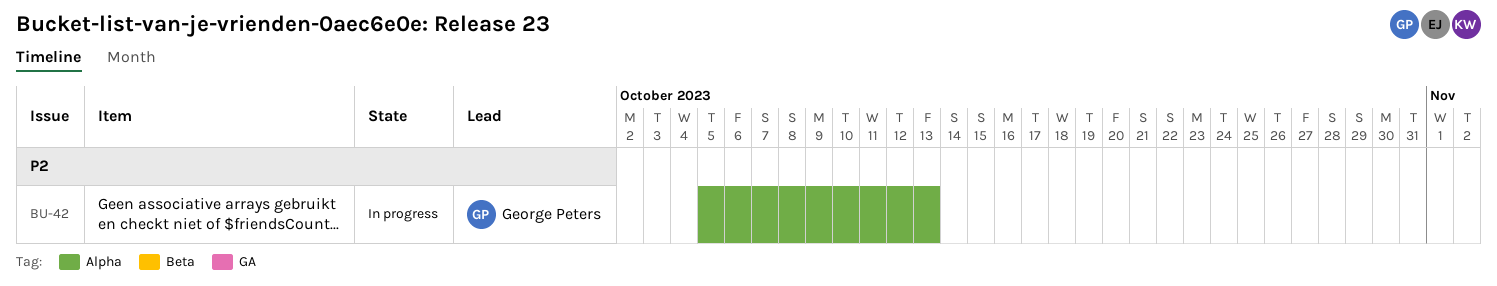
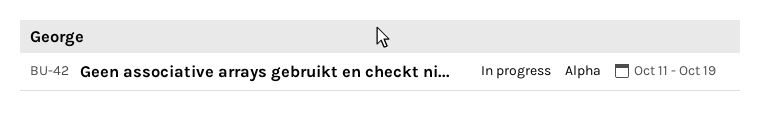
BU-42, start: Oct 5 -> Oct 11
BU-42, due: Oct 13 -> Oct 19

